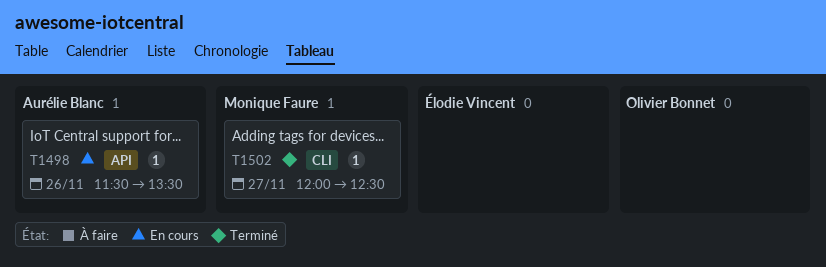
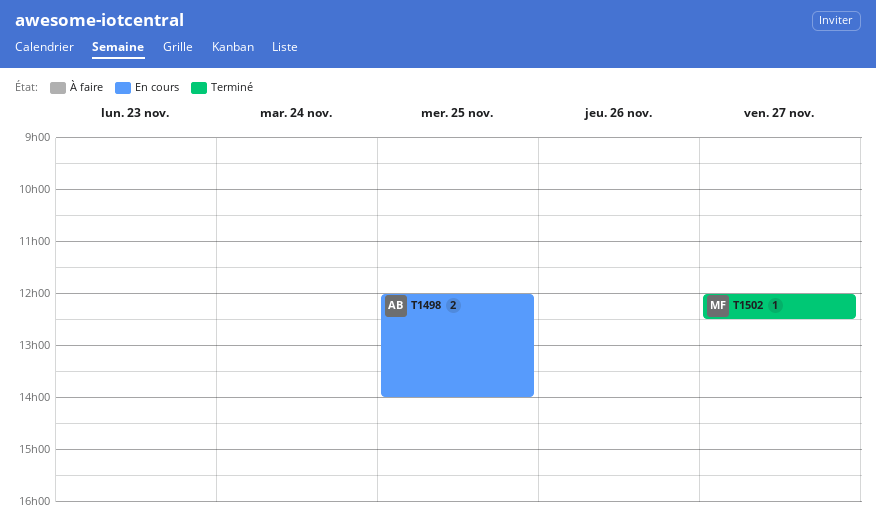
T1498, estimate: 1 -> 2
T1498, day: Nov 26 -> Nov 25
T1498, begins: 11:30 -> 12:00
T1498, ends: 13:30 -> 14:00

